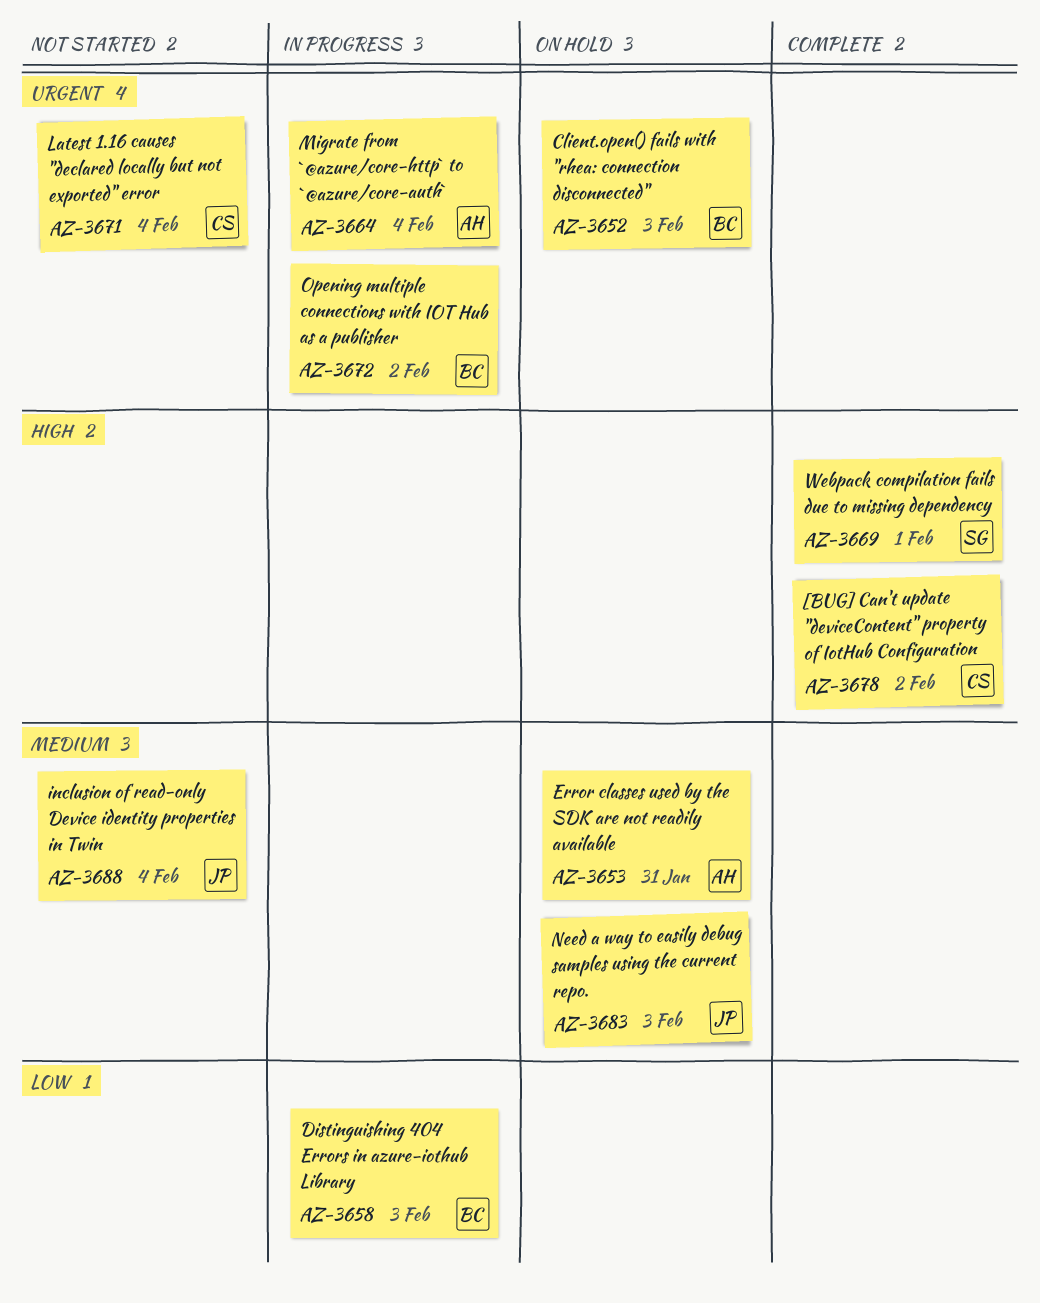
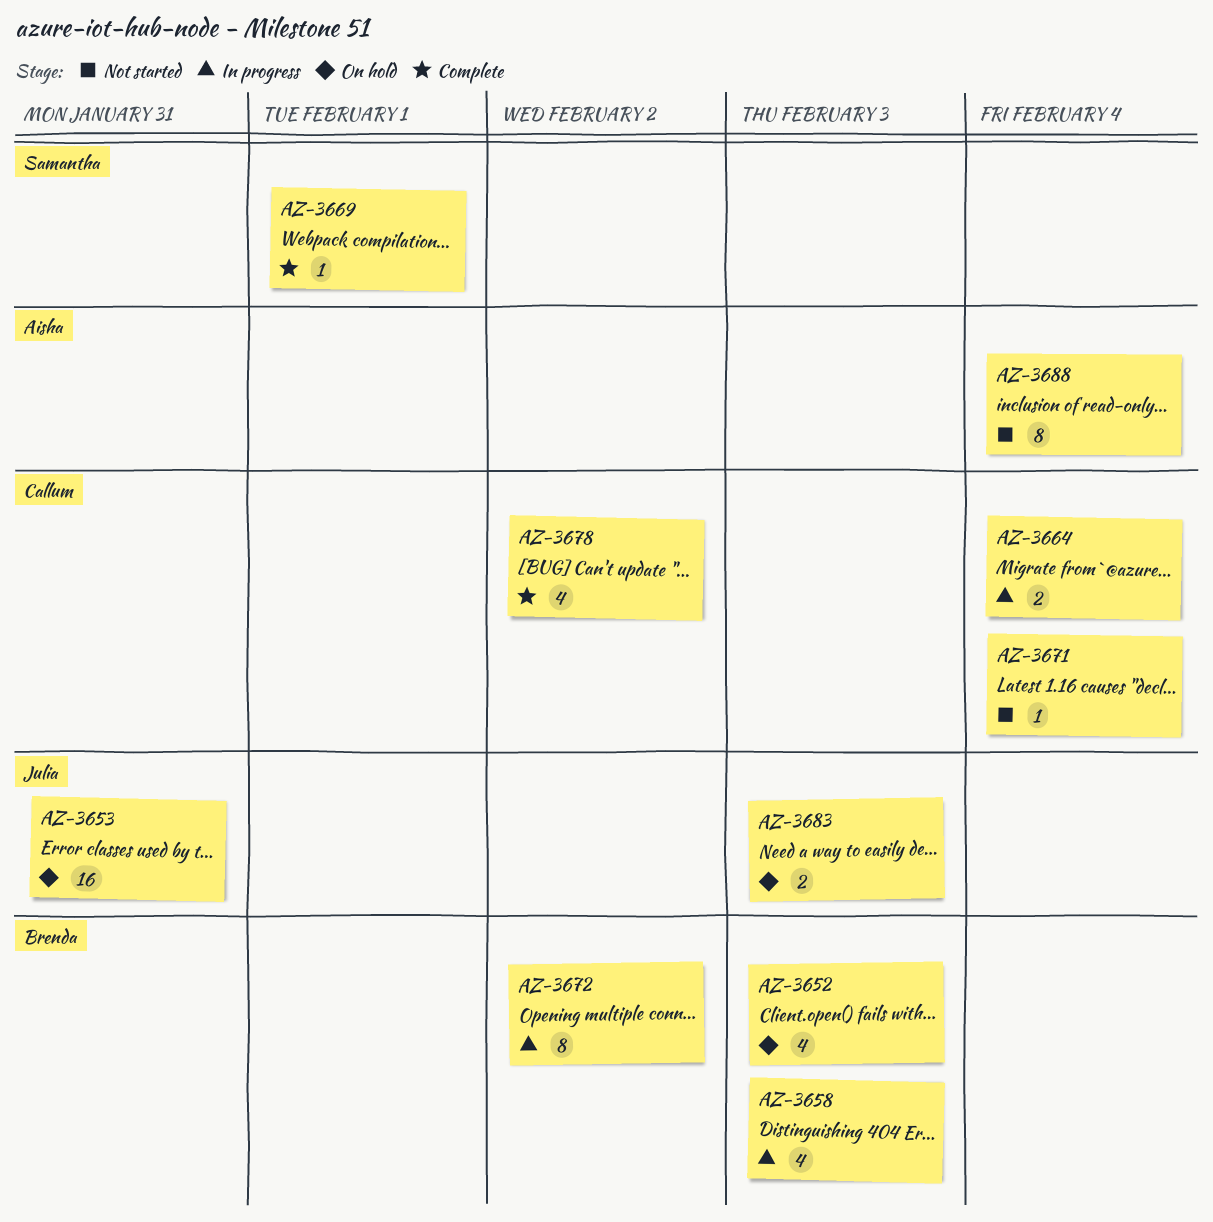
AZ-3653, owner: Aisha -> Julia
AZ-3664, owner: Aisha -> Callum
AZ-3688, owner: Julia -> Aisha

